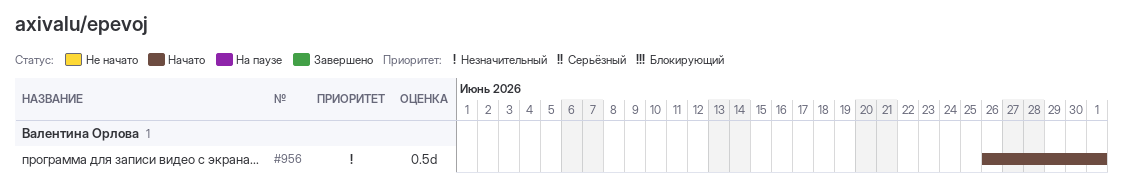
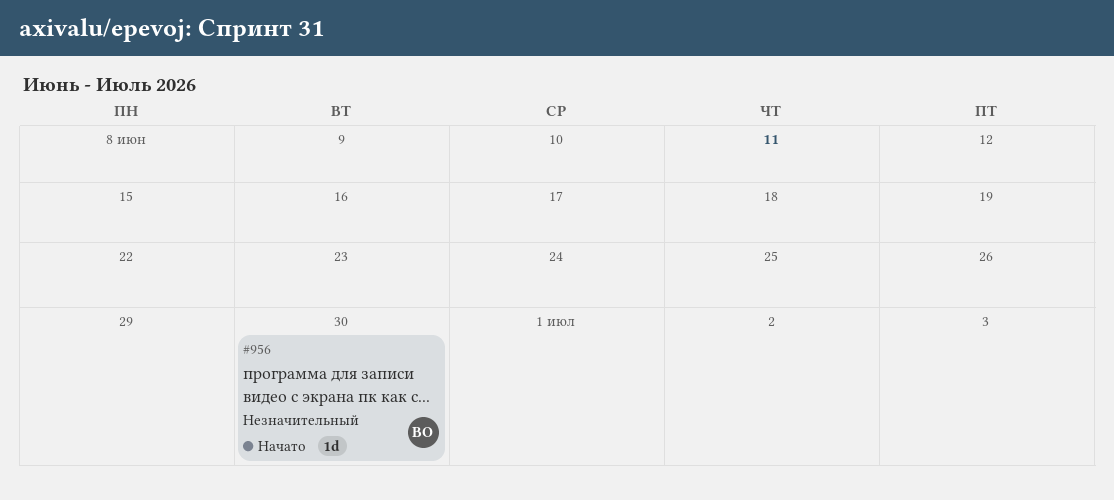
#956, estimate: 0.5d -> 1d
#956, due: Jul 1 -> Jun 30

